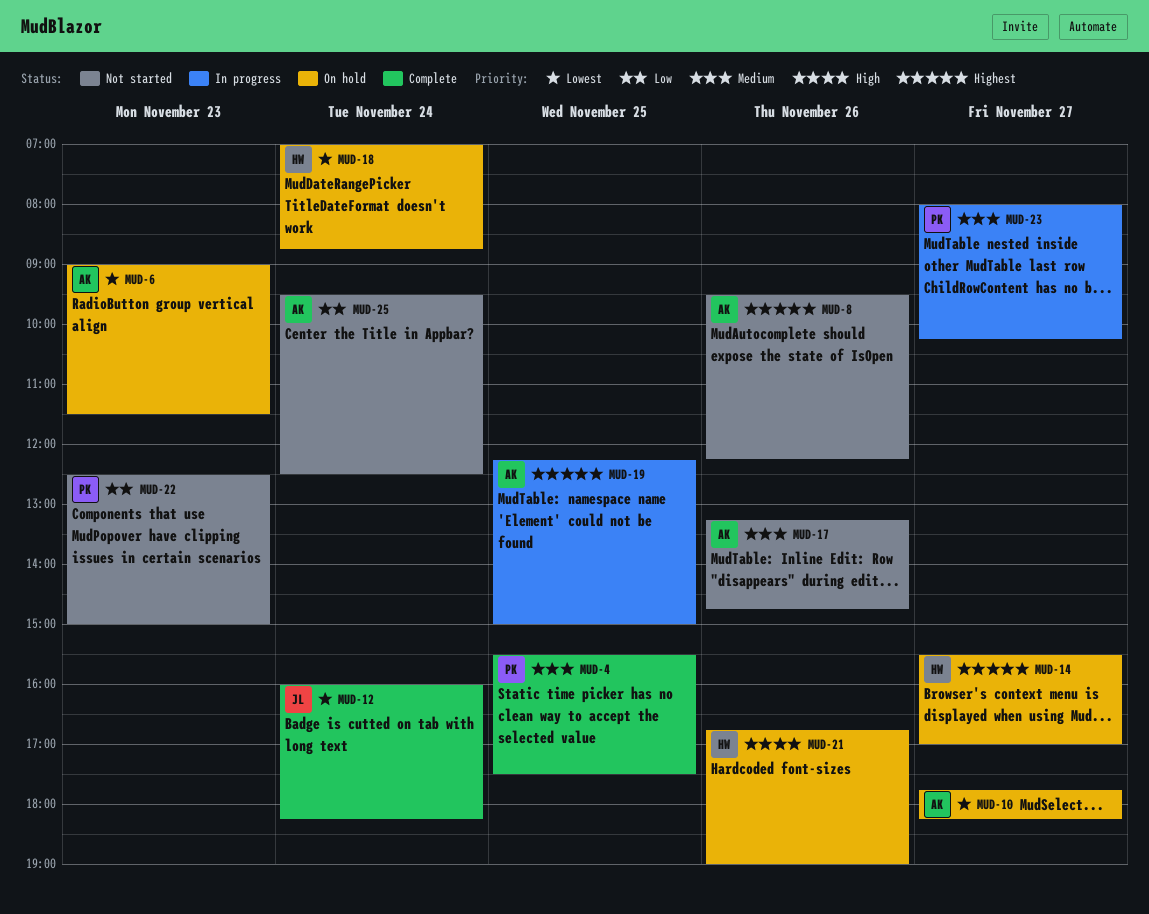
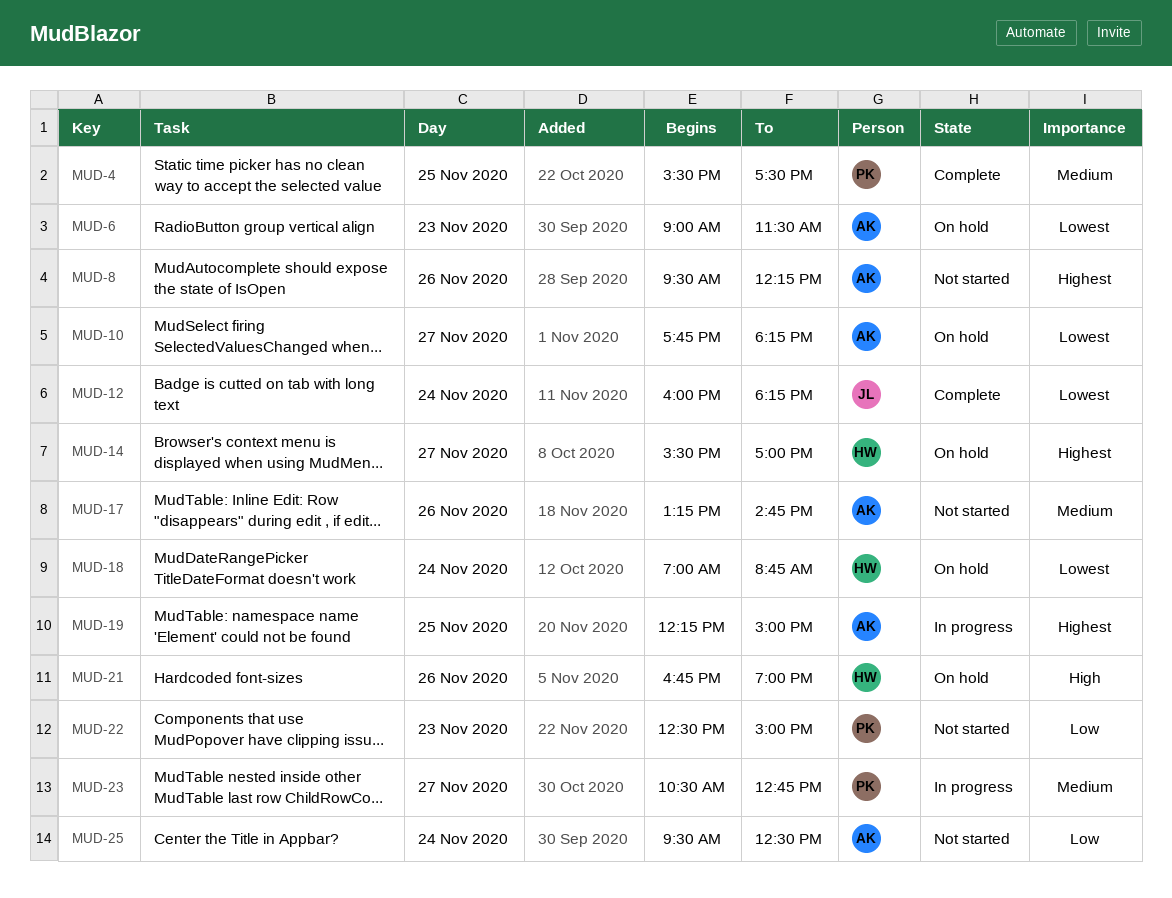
MUD-23, begins: 08:00 -> 10:30
MUD-23, ends: 10:15 -> 12:45

